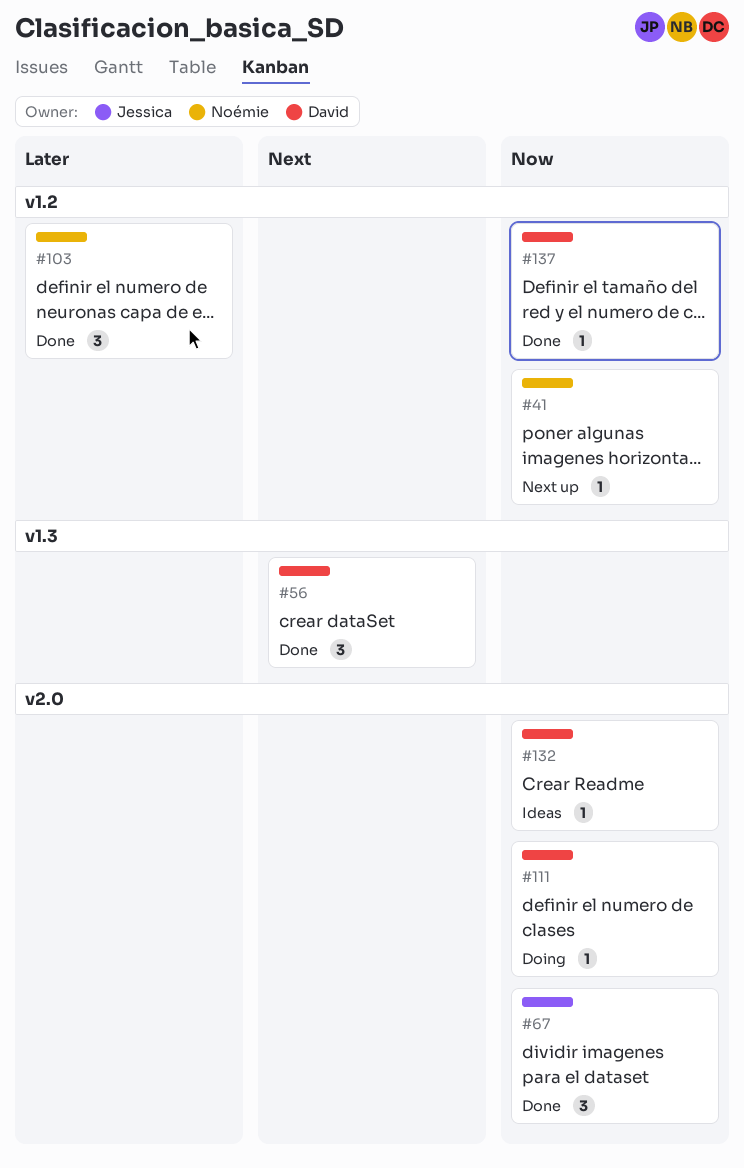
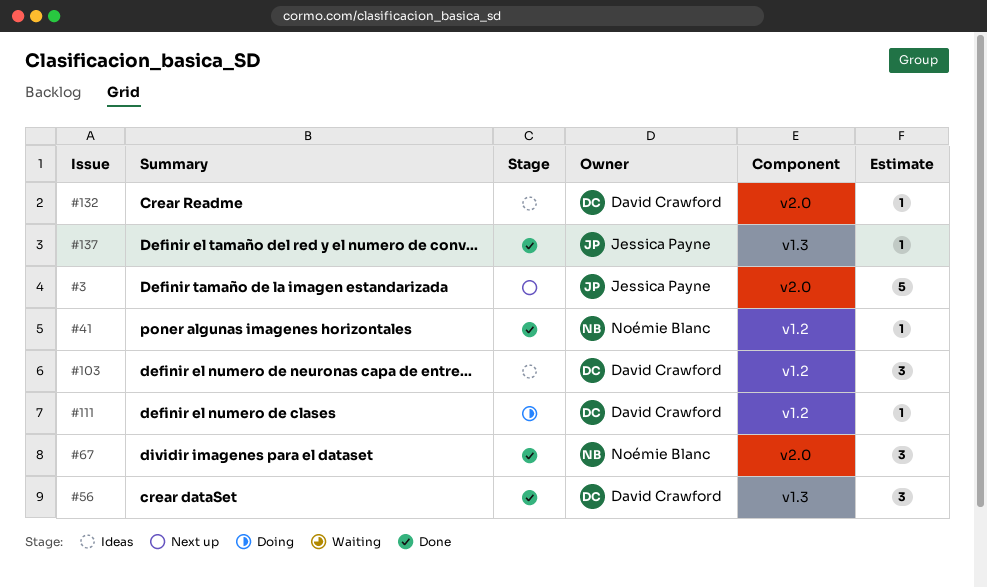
#3: none -> present
#41, status: Next up -> Done
#67, owner: Jessica Payne -> Noémie Blanc
#103, status: Done -> Ideas
#103, owner: Noémie Blanc -> David Crawford
#111, label: v2.0 -> v1.2
#137, owner: David Crawford -> Jessica Payne
#137, label: v1.2 -> v1.3

